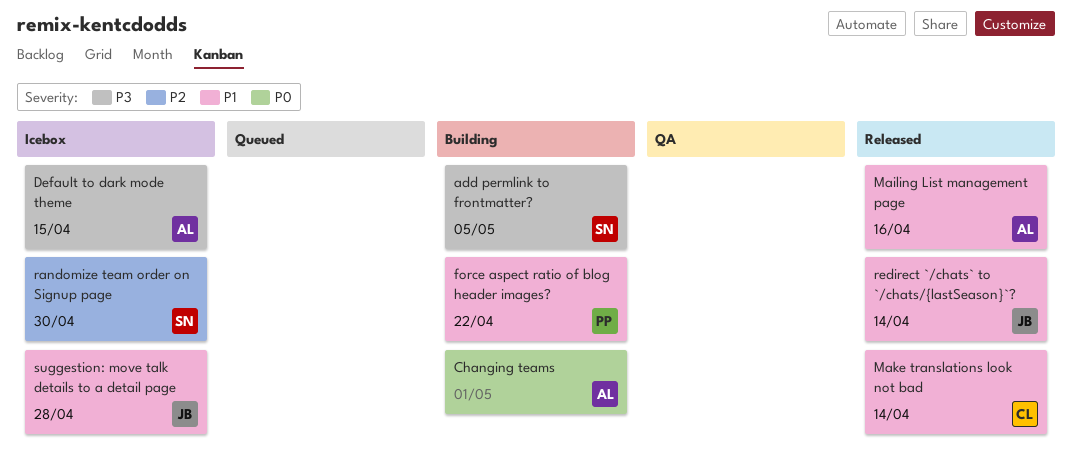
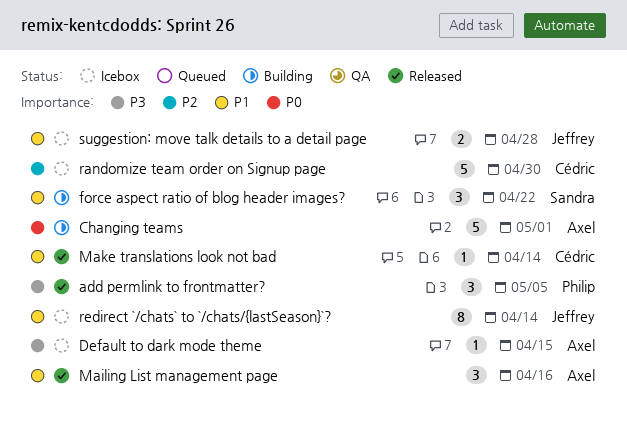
add permlink to frontmatter?, status: Building -> Released
add permlink to frontmatter?, owner: Sandra -> Philip
force aspect ratio of blog header images?, owner: Philip -> Sandra
randomize team order on Signup page, owner: Sandra -> Cédric
redirect `/chats` to `/chats/{lastSeason}`?, status: Released -> Icebox

